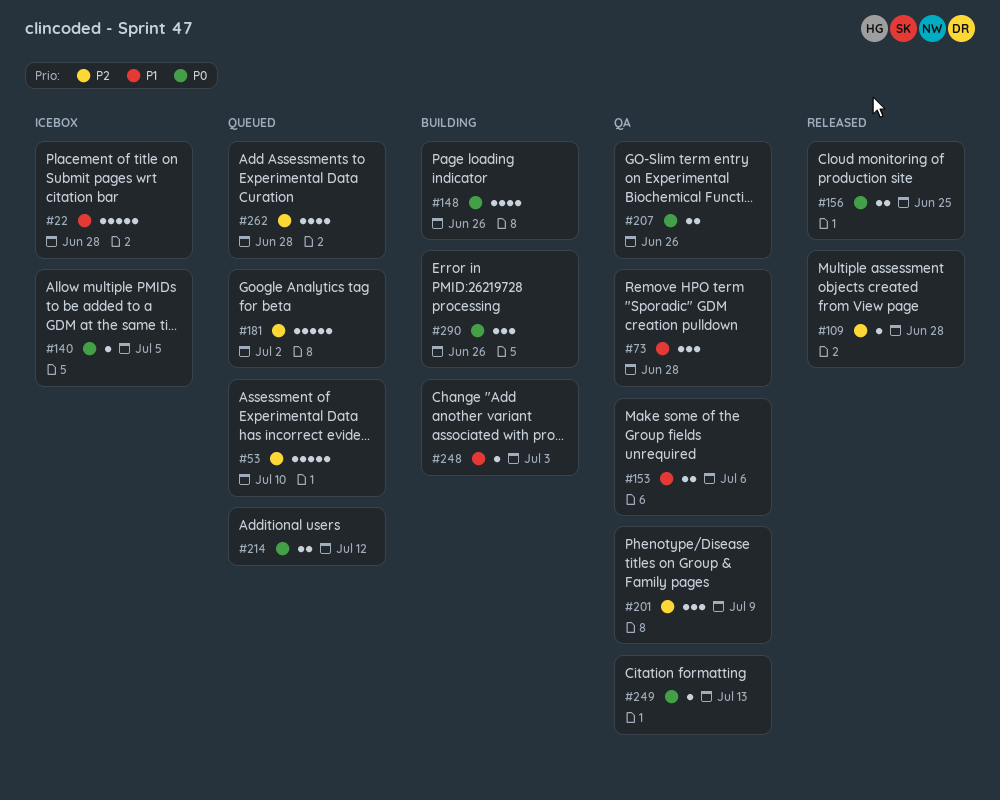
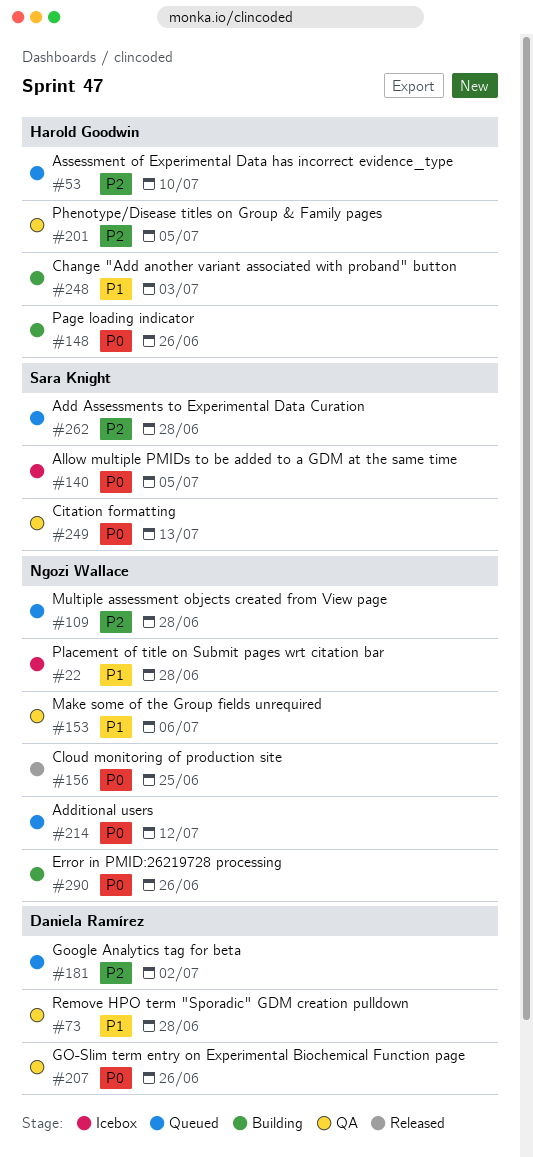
#109, status: Released -> Queued
#201, due: Jul 9 -> Jul 5

